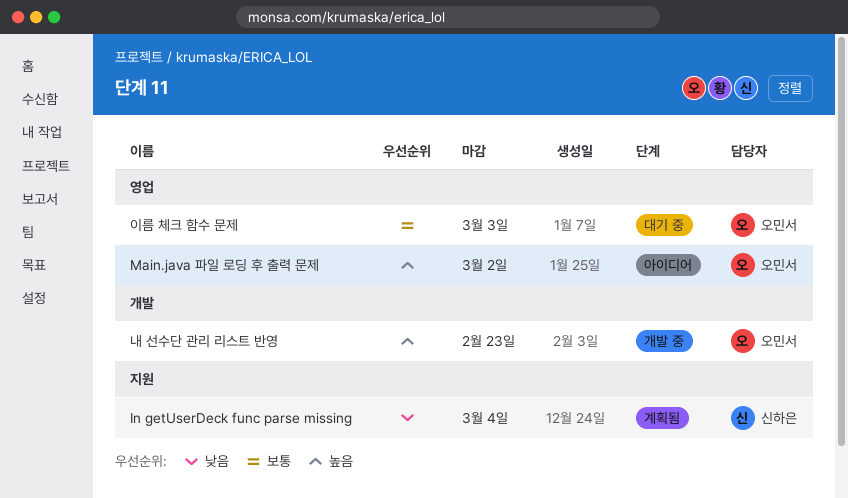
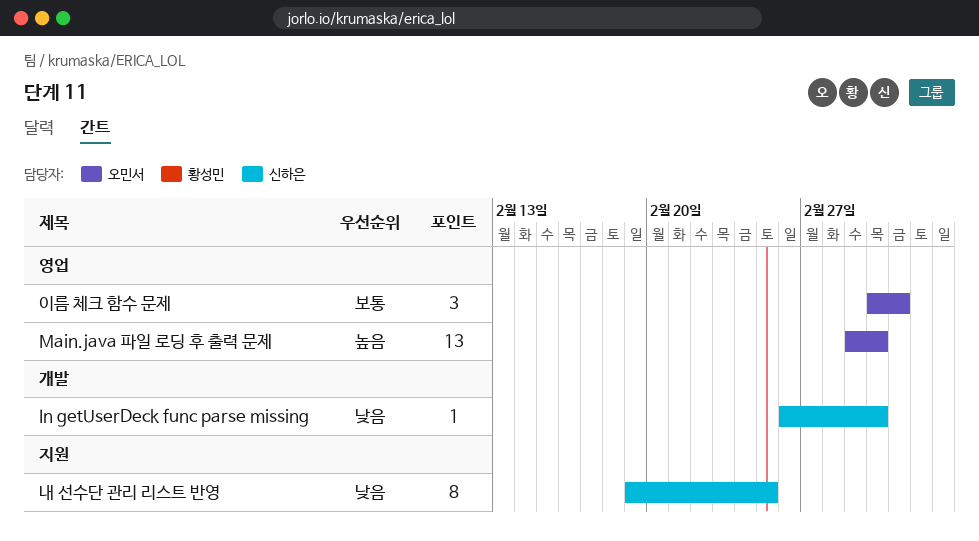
In getUserDeck func parse missing, label: 지원 -> 개발
In getUserDeck func parse missing, due: Mar 4 -> Mar 2
내 선수단 관리 리스트 반영, owner: 오민서 -> 신하은
내 선수단 관리 리스트 반영, priority: 높음 -> 낮음
내 선수단 관리 리스트 반영, label: 개발 -> 지원
내 선수단 관리 리스트 반영, due: Feb 23 -> Feb 25

